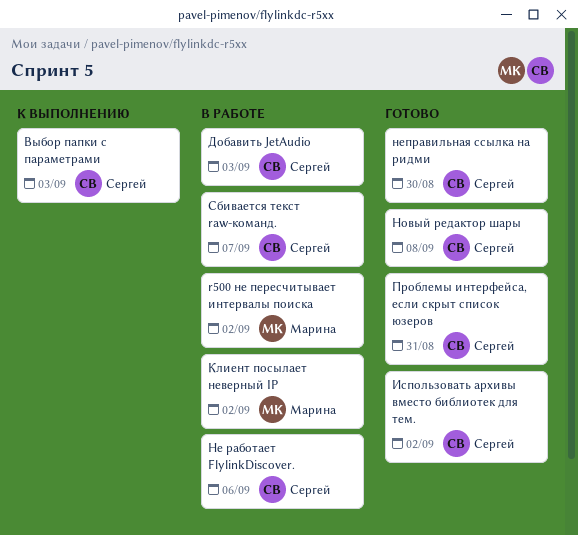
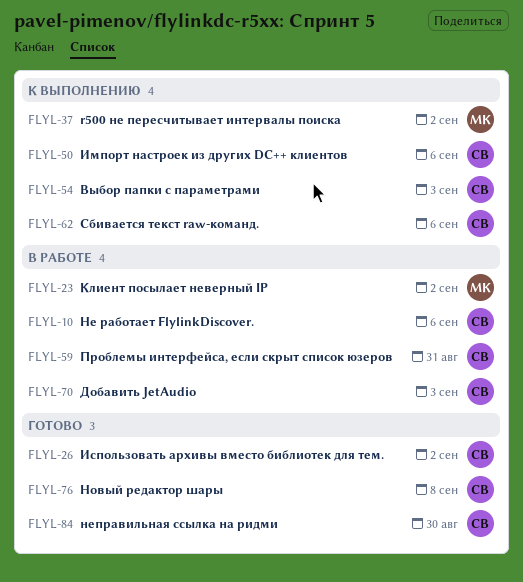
r500 не пересчитывает интервалы поиска, status: В работе -> К выполнению
Импорт настроек из других DC++ клиентов: none -> present
Проблемы интерфейса, если скрыт список юзеров, status: Готово -> В работе
Сбивается текст raw-команд., status: В работе -> К выполнению
Сбивается текст raw-команд., due: Sep 7 -> Sep 6

